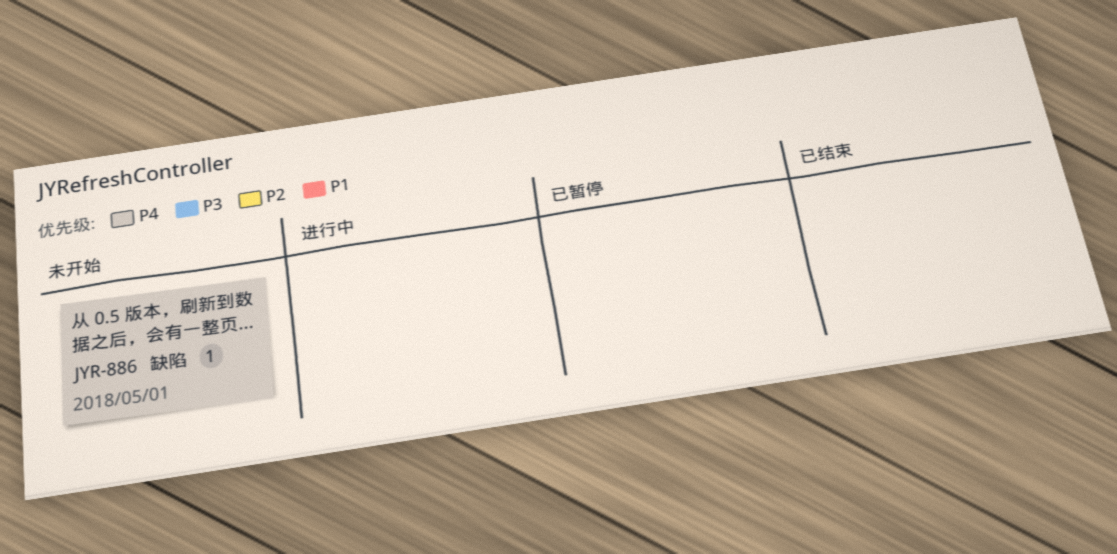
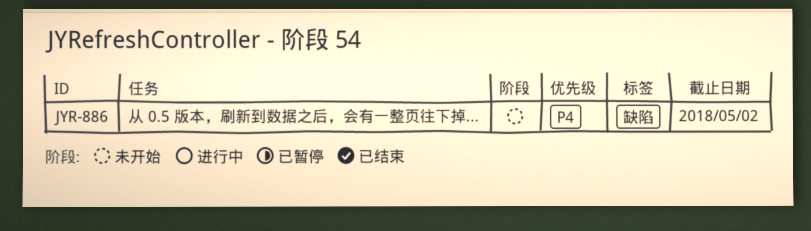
JYR-886, due: May 1 -> May 2

